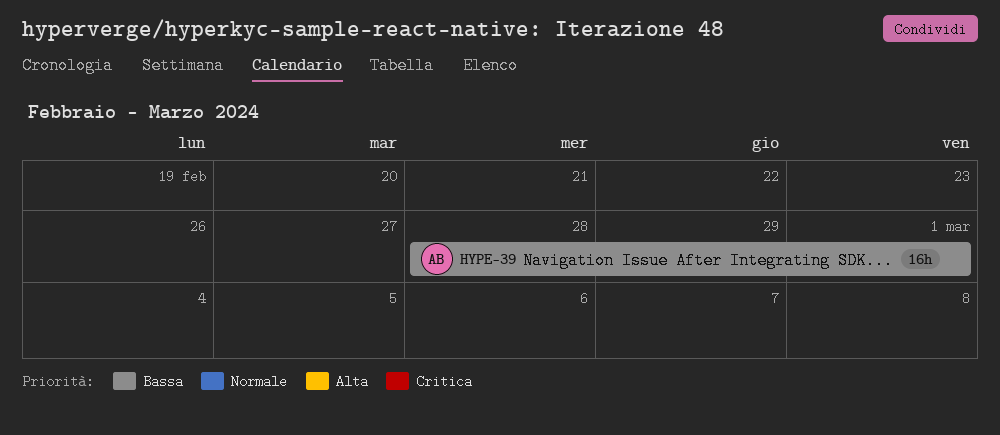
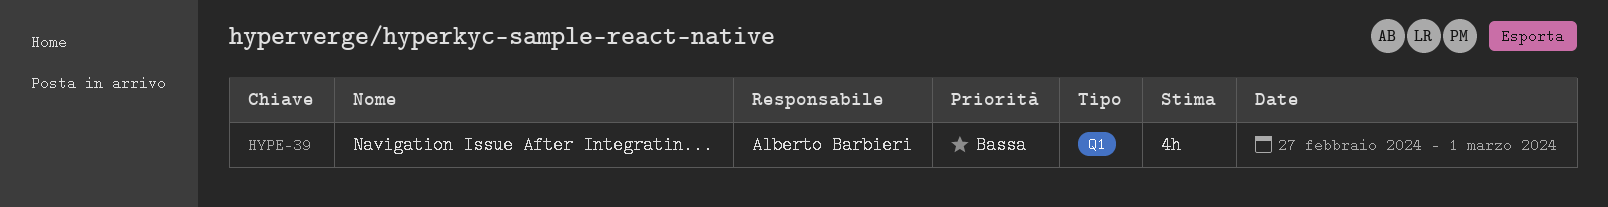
HYPE-39, estimate: 16h -> 4h
HYPE-39, start: Feb 28 -> Feb 27

